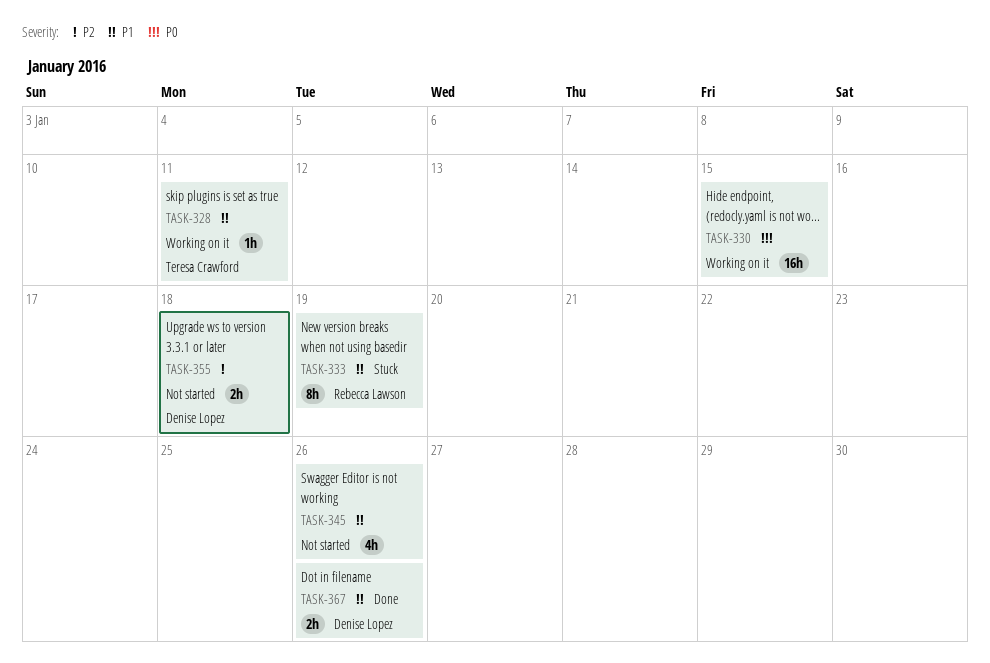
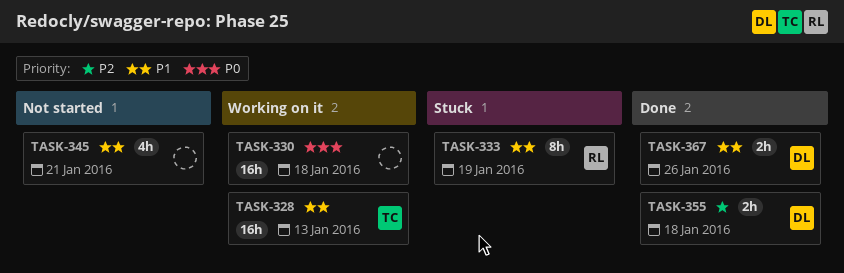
TASK-328, estimate: 1h -> 16h
TASK-328, due: Jan 11 -> Jan 13
TASK-330, due: Jan 15 -> Jan 18
TASK-345, due: Jan 26 -> Jan 21
TASK-355, status: Not started -> Done

